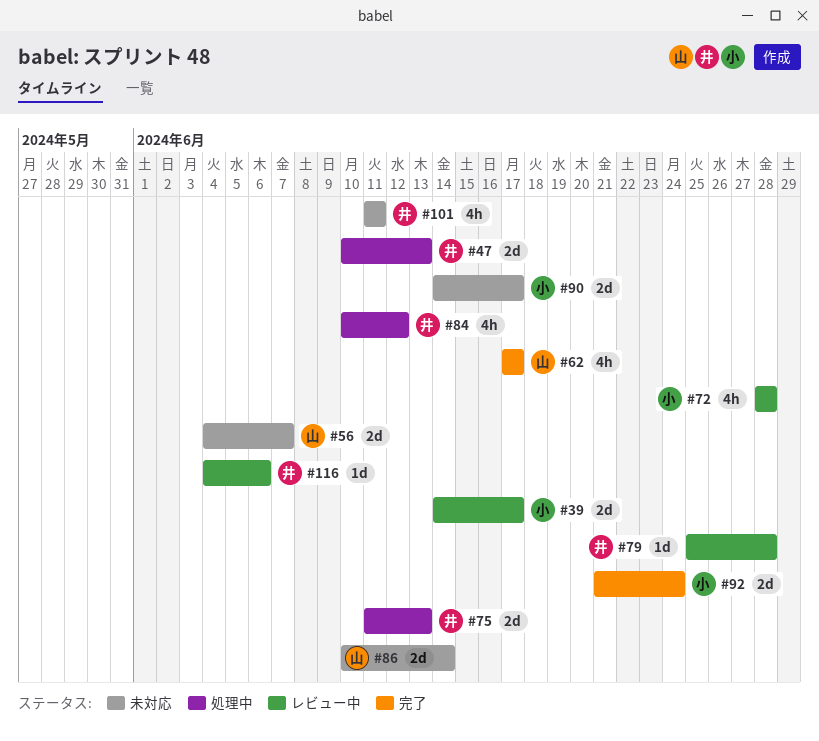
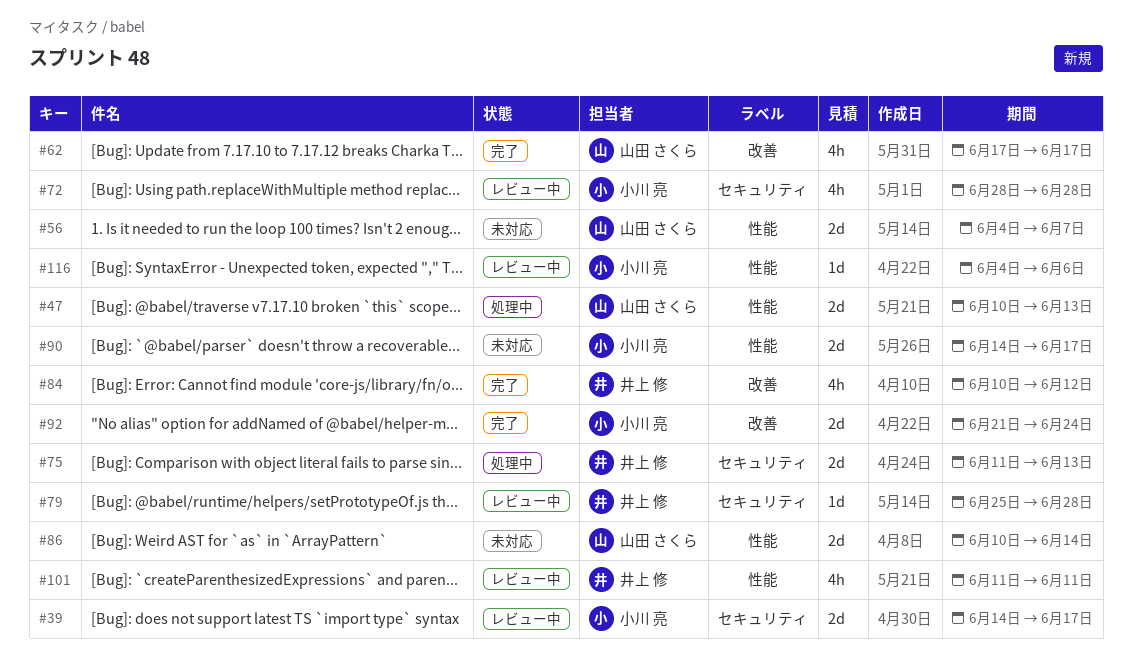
#47, owner: 井上 修 -> 山田 さくら
#84, status: 処理中 -> 完了
#101, status: 未対応 -> レビュー中
#116, owner: 井上 修 -> 小川 亮

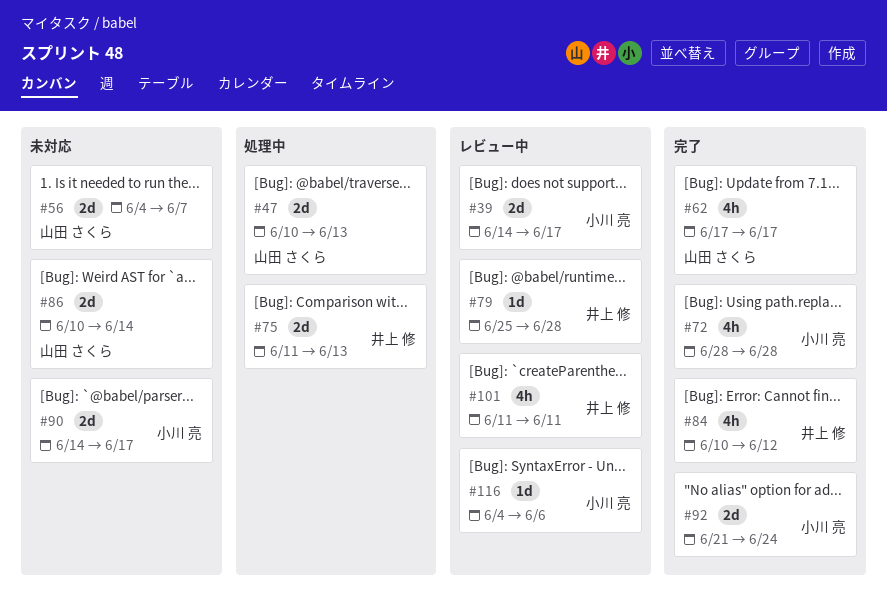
#72, status: レビュー中 -> 完了

